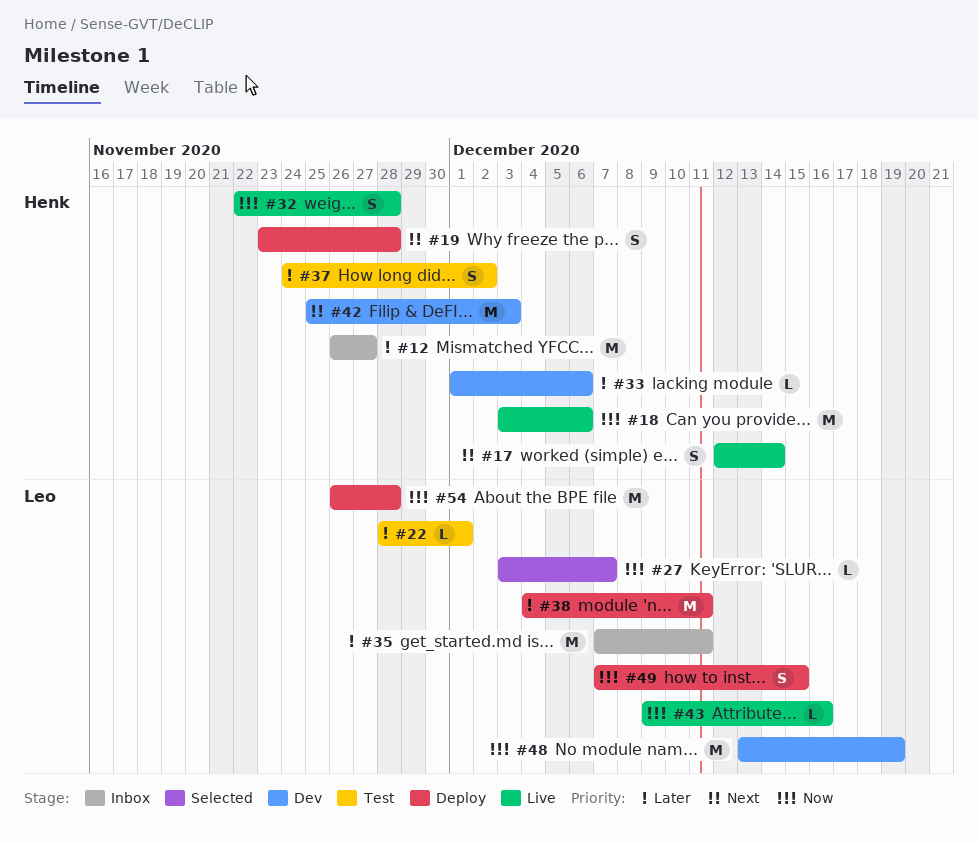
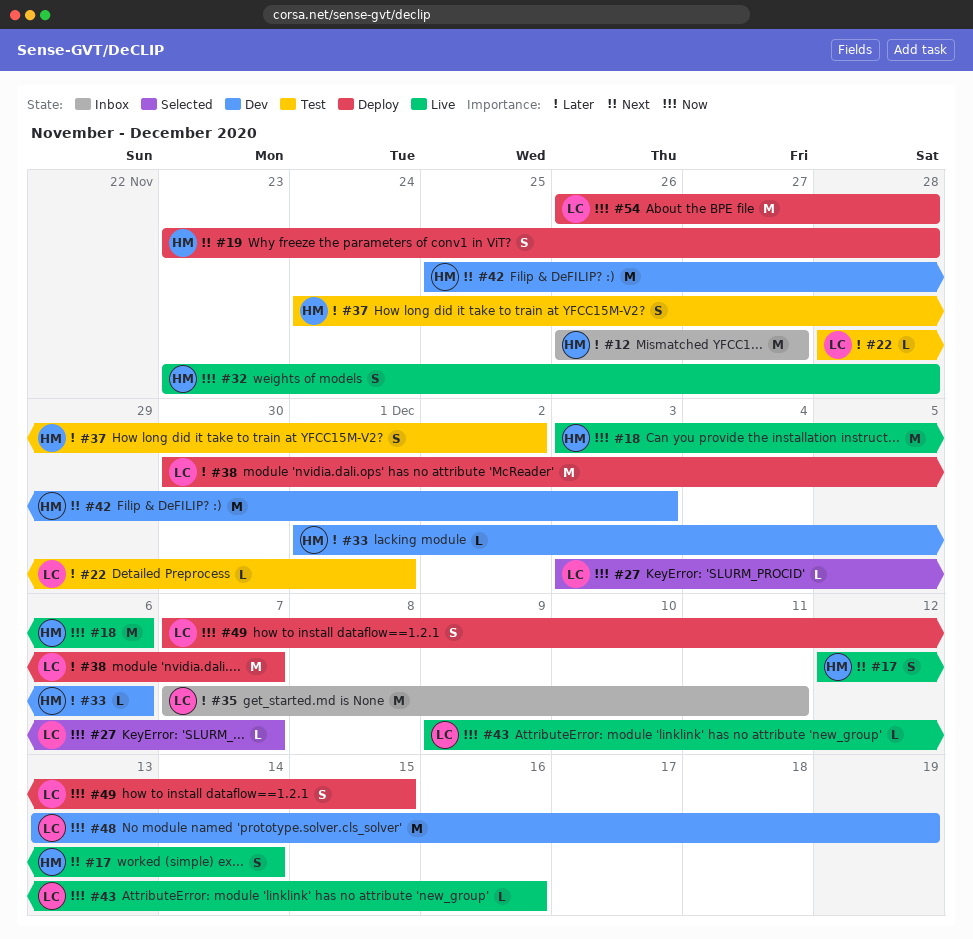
#32, start: Nov 22 -> Nov 23
#38, start: Dec 4 -> Nov 30
#38, due: Dec 11 -> Dec 7

